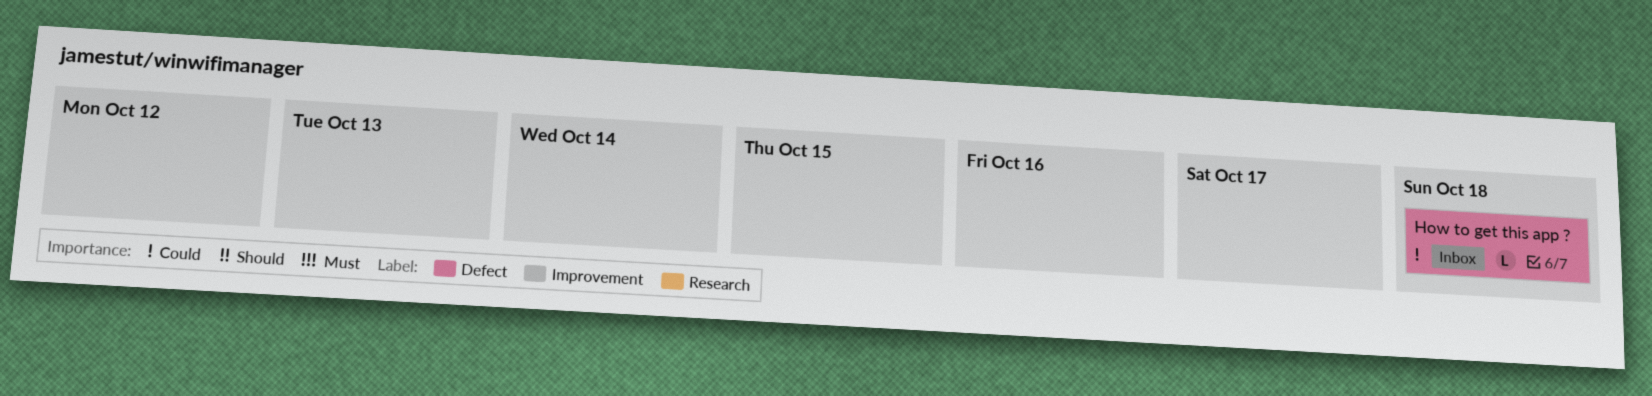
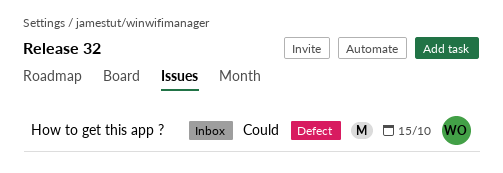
How to get this app ?, estimate: L -> M
How to get this app ?, due: Oct 18 -> Oct 15

